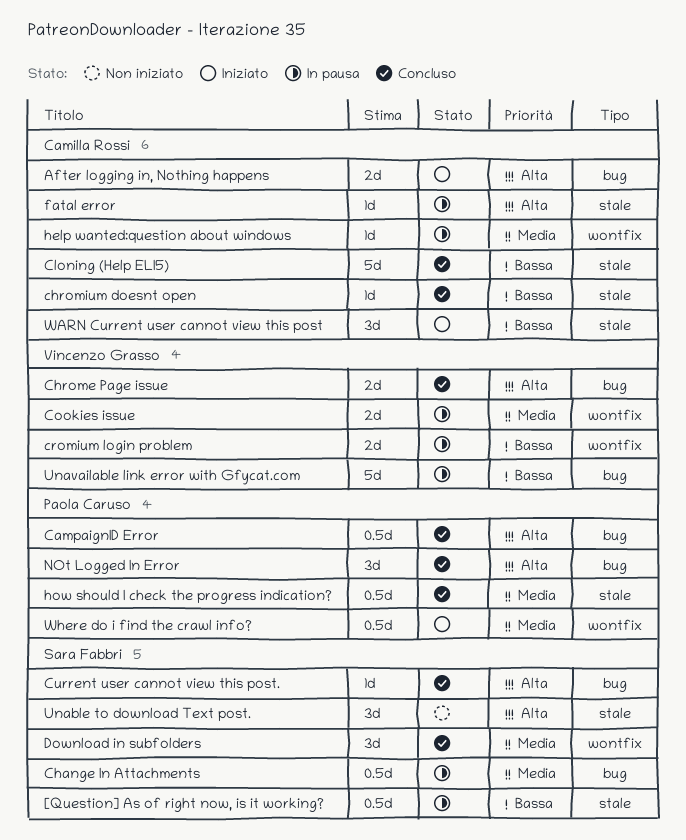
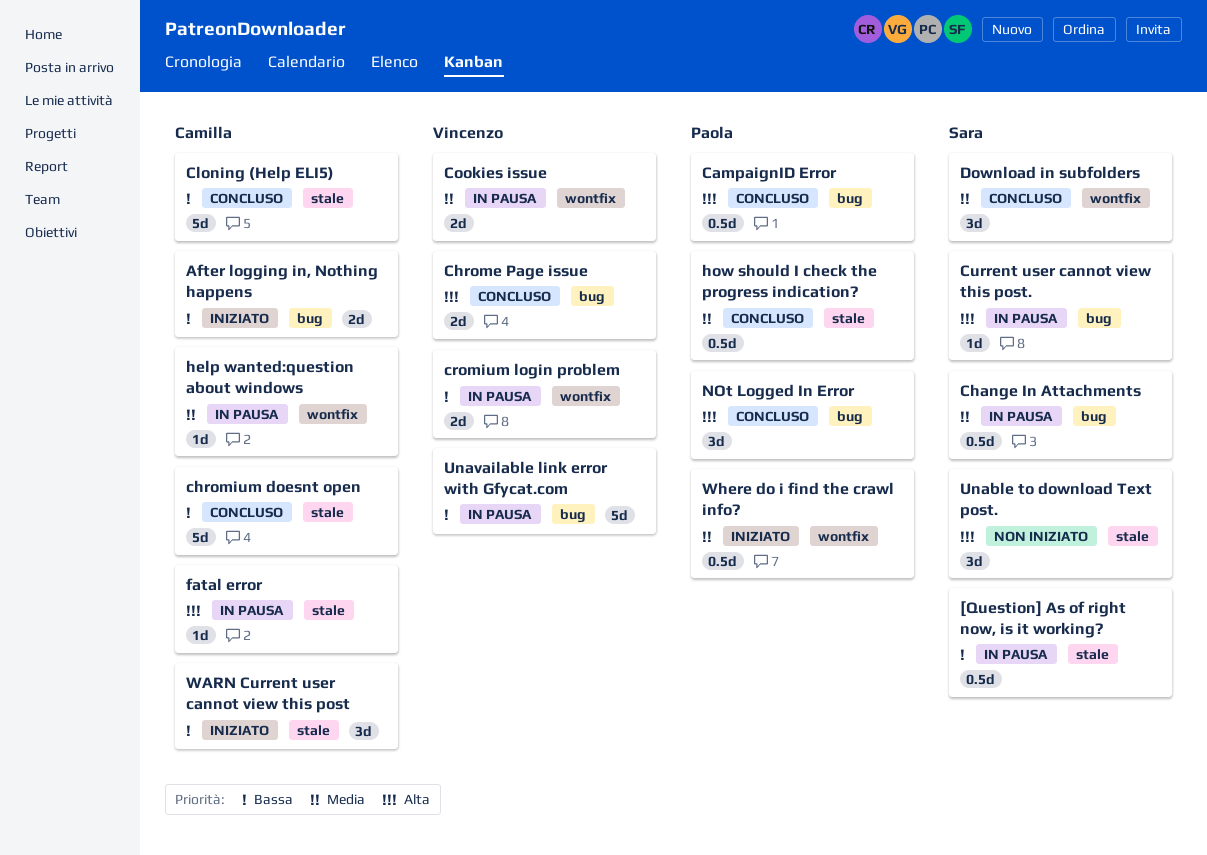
After logging in, Nothing happens, priority: Alta -> Bassa
chromium doesnt open, estimate: 1d -> 5d
Current user cannot view this post., status: Concluso -> In pausa

